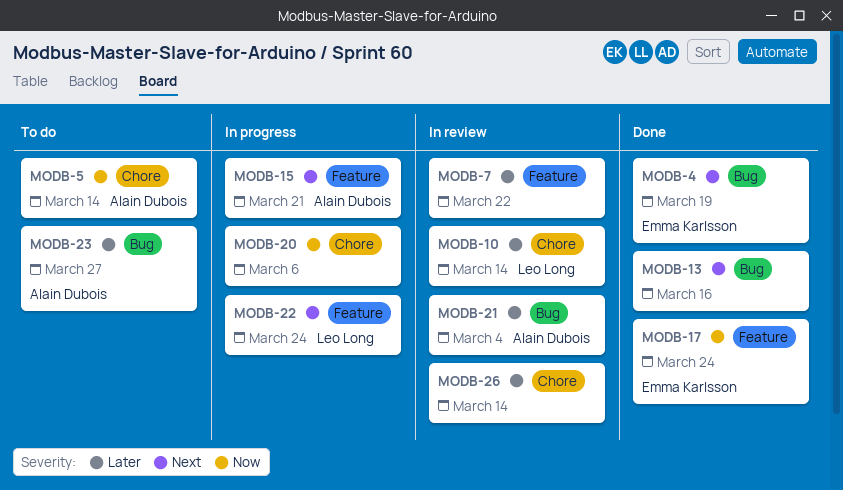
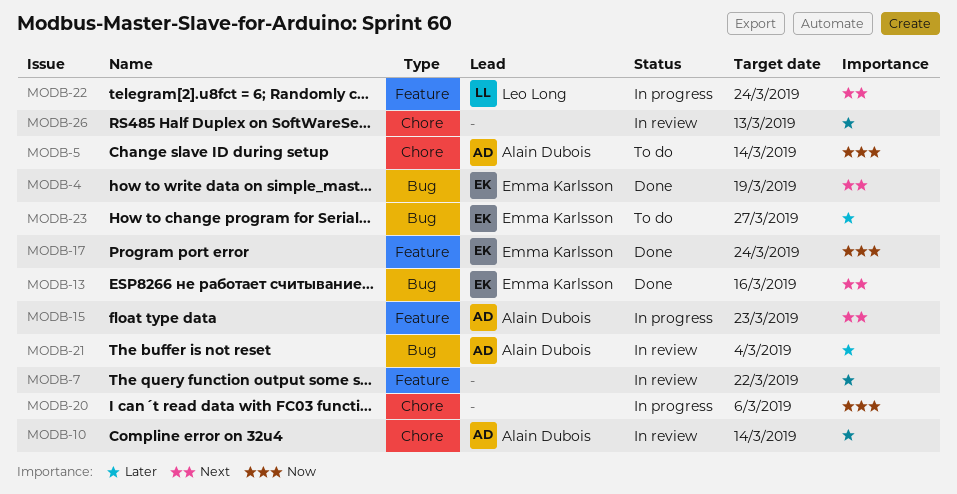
MODB-10, owner: Leo Long -> Alain Dubois
MODB-13, owner: none -> Emma Karlsson
MODB-15, due: Mar 21 -> Mar 23
MODB-23, owner: Alain Dubois -> Emma Karlsson
MODB-26, due: Mar 14 -> Mar 13

